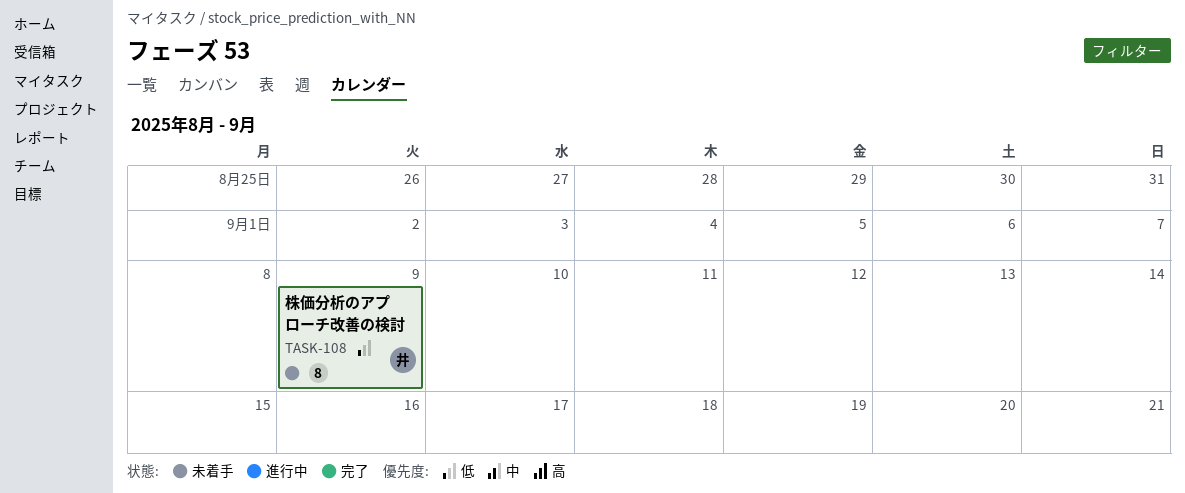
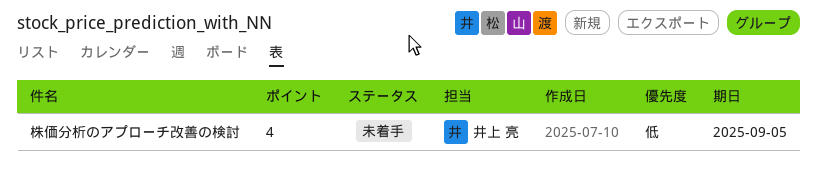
株価分析のアプローチ改善の検討, estimate: 8 -> 4
株価分析のアプローチ改善の検討, due: Sep 9 -> Sep 5

